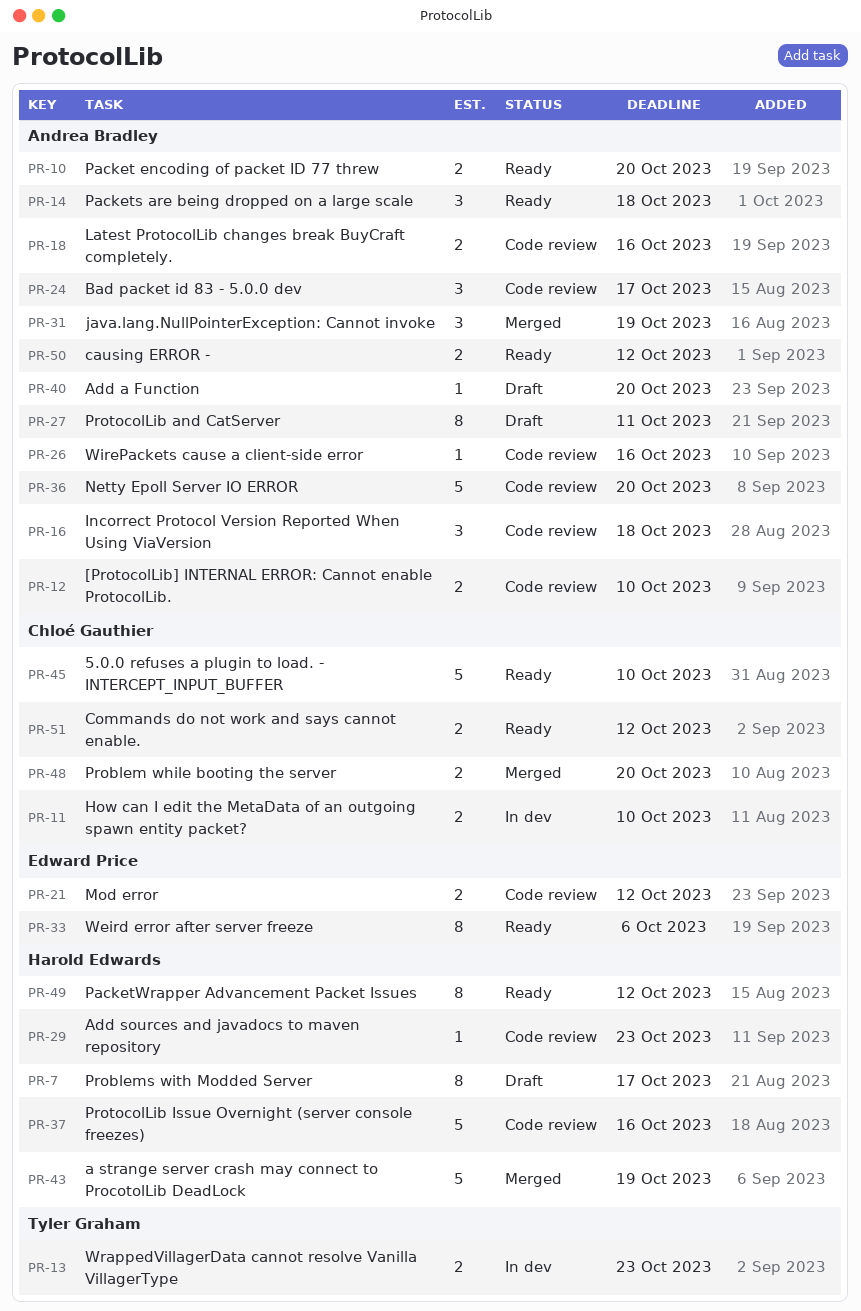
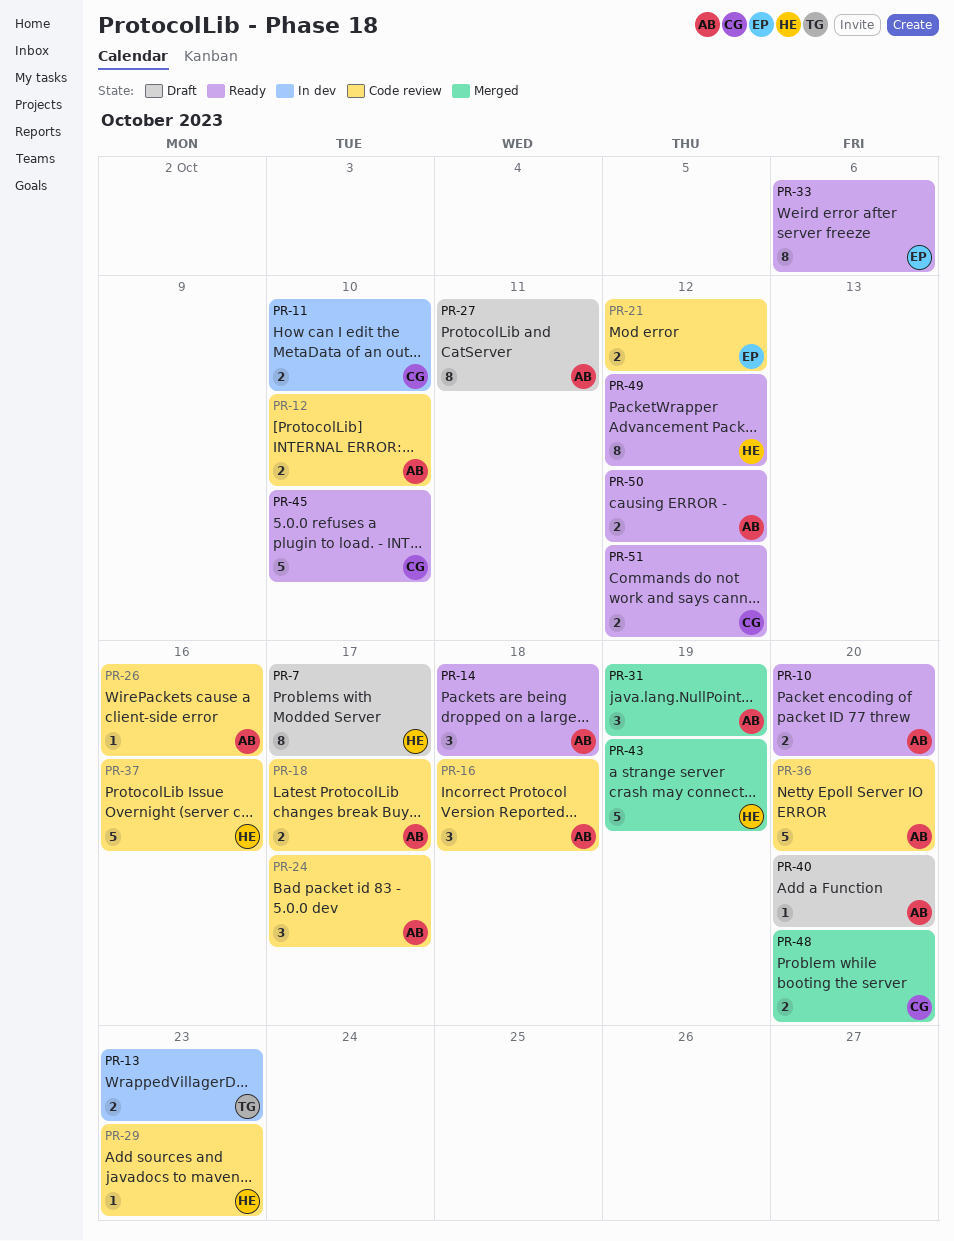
PR-18, due: Oct 16 -> Oct 17

